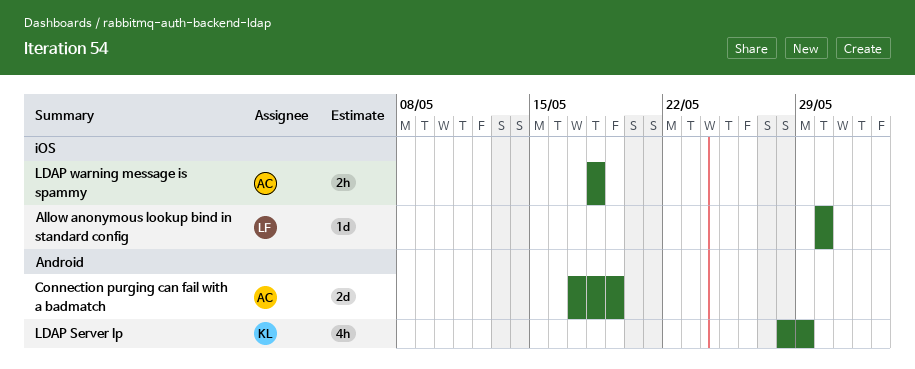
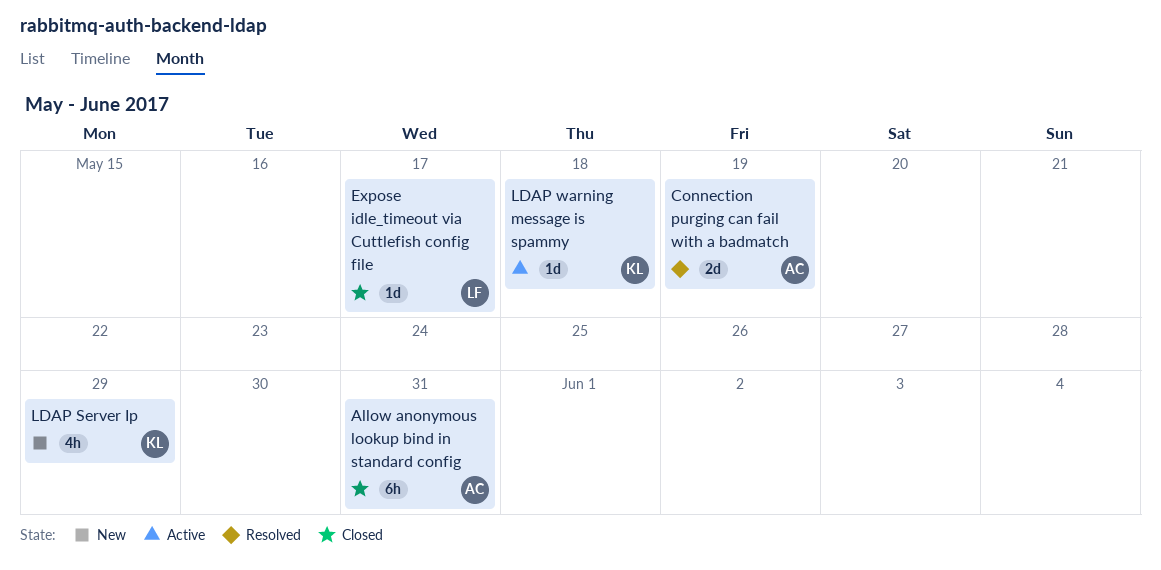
Allow anonymous lookup bind in standard config, owner: LF -> AC
Allow anonymous lookup bind in standard config, estimate: 1d -> 6h
Allow anonymous lookup bind in standard config, due: May 30 -> May 31
Expose idle_timeout via Cuttlefish config file: none -> present
LDAP warning message is spammy, owner: AC -> KL
LDAP warning message is spammy, estimate: 2h -> 1d

